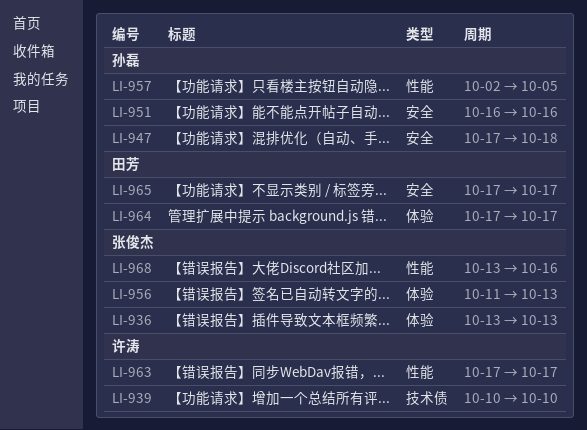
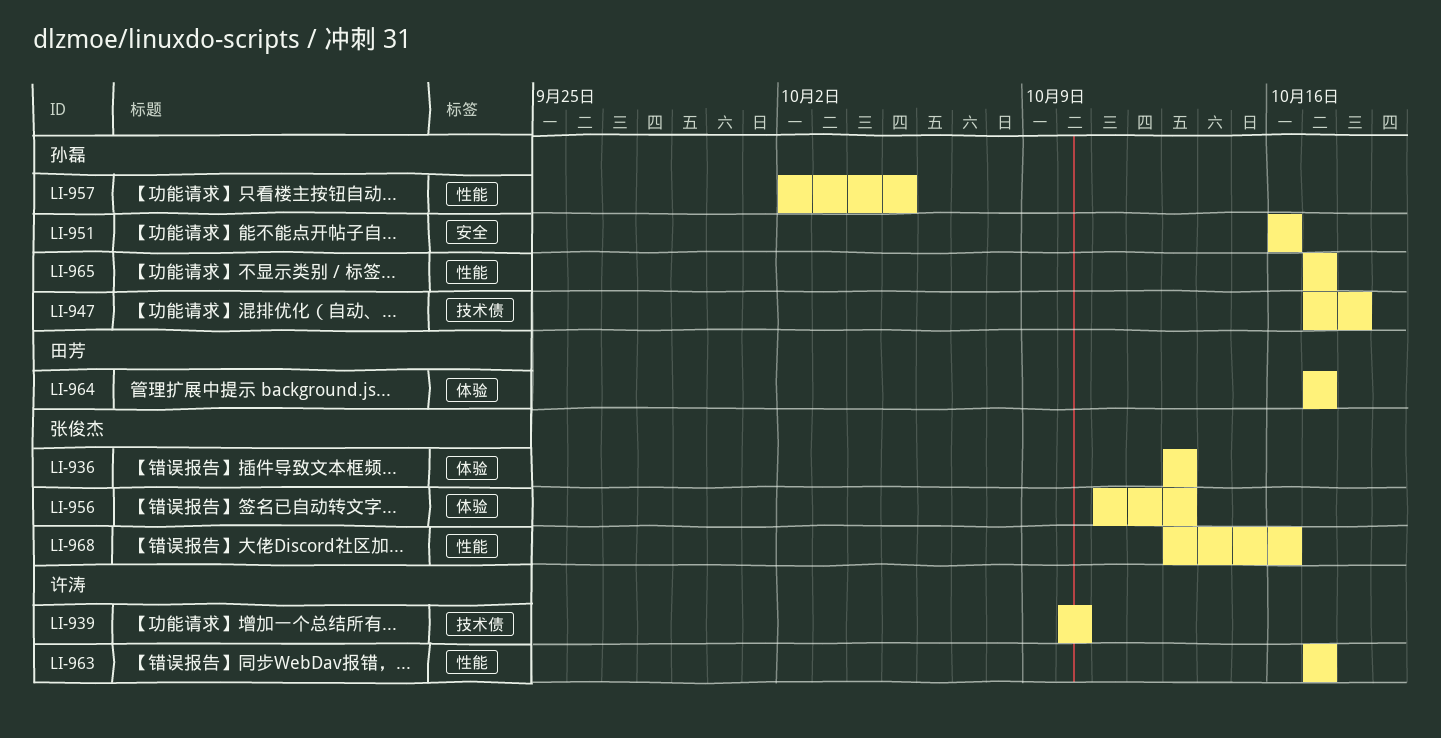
LI-947, label: 安全 -> 技术债
LI-965, owner: 田芳 -> 孙磊
LI-965, label: 安全 -> 性能

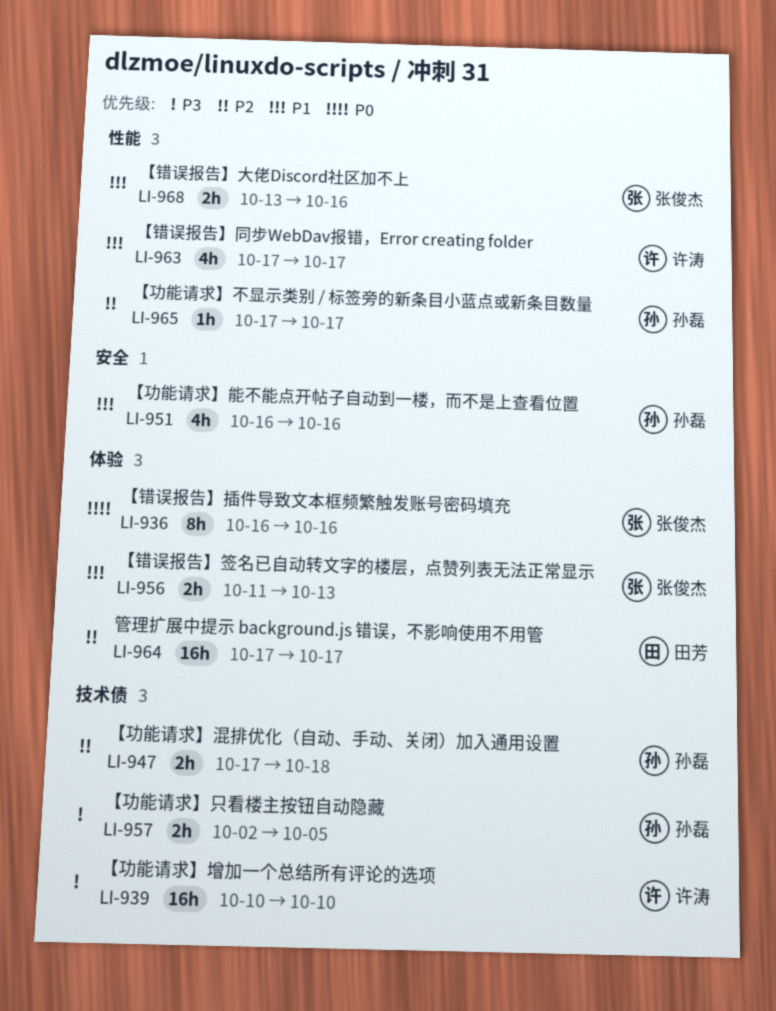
LI-936, start: Oct 13 -> Oct 16
LI-936, due: Oct 13 -> Oct 16
LI-957, label: 性能 -> 技术债

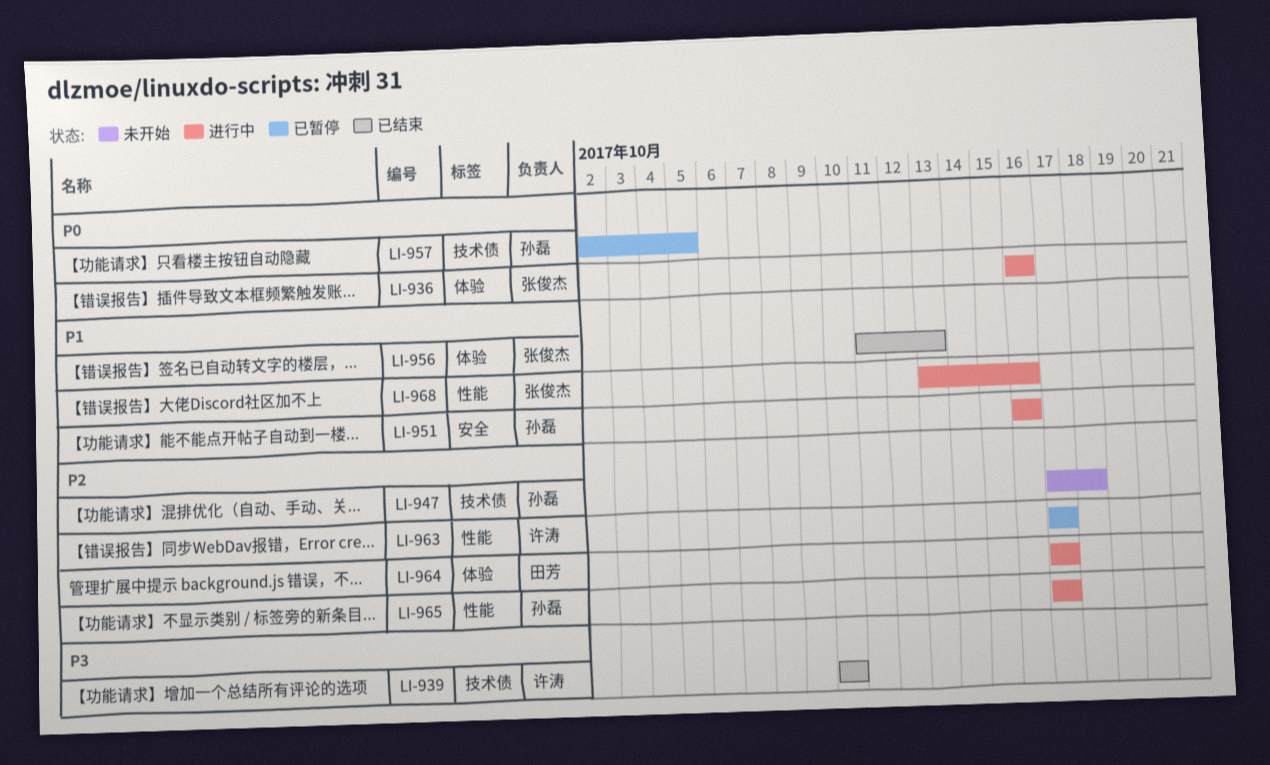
LI-957, priority: P3 -> P0
LI-963, priority: P1 -> P2

